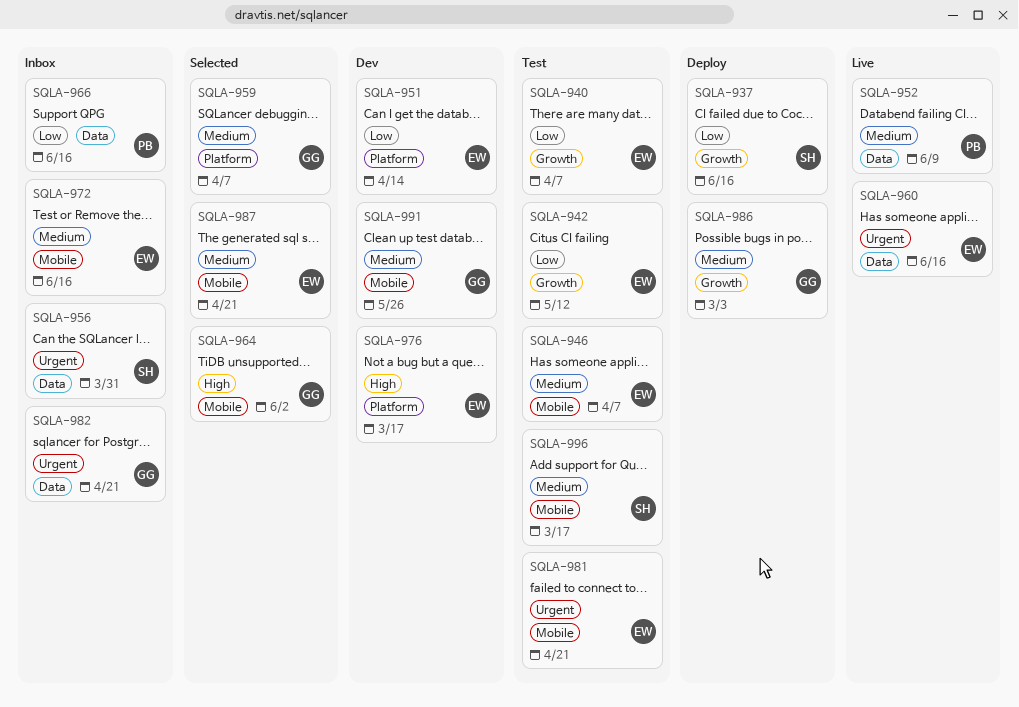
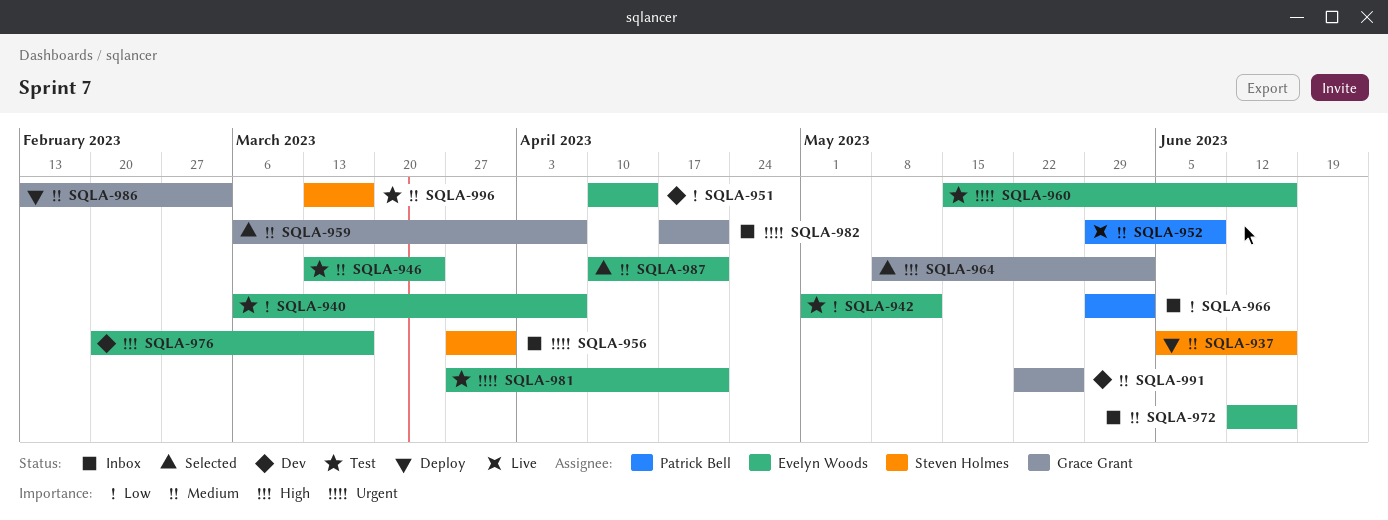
SQLA-937, priority: Low -> Medium
SQLA-946, due: Apr 7 -> Mar 24
SQLA-960, status: Live -> Test
SQLA-966, due: Jun 16 -> Jun 2

